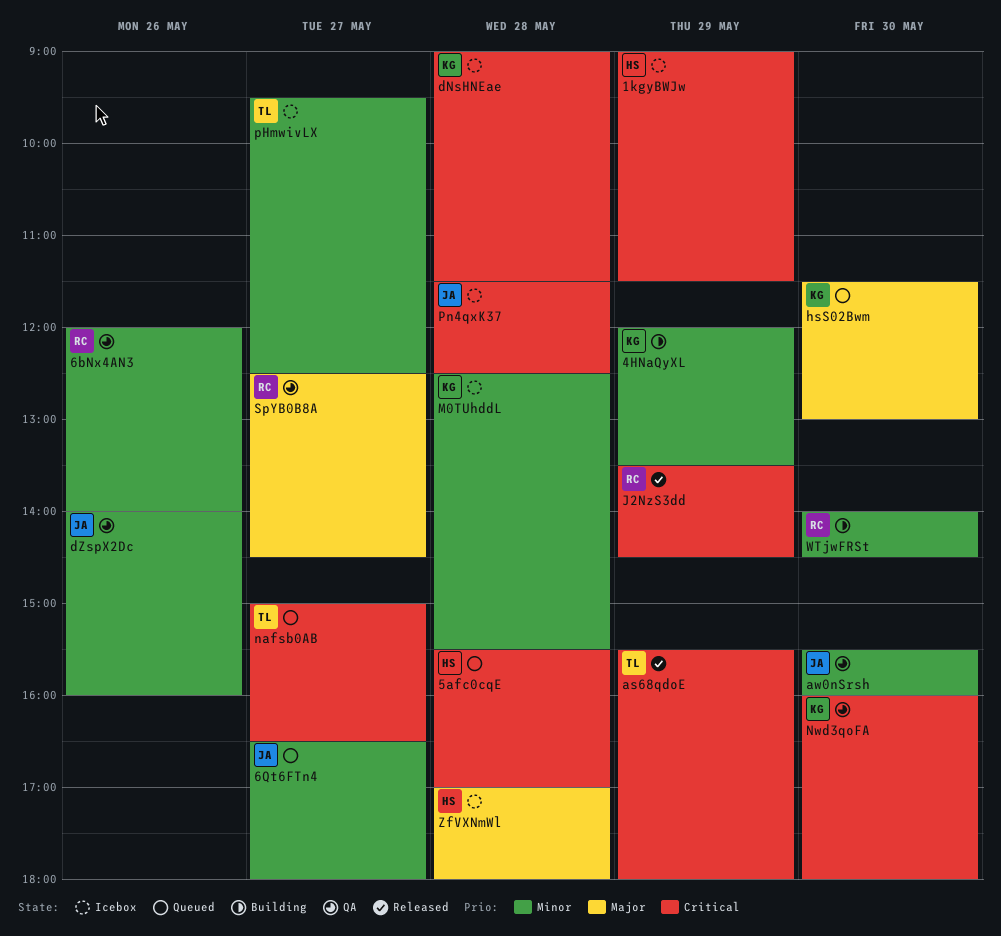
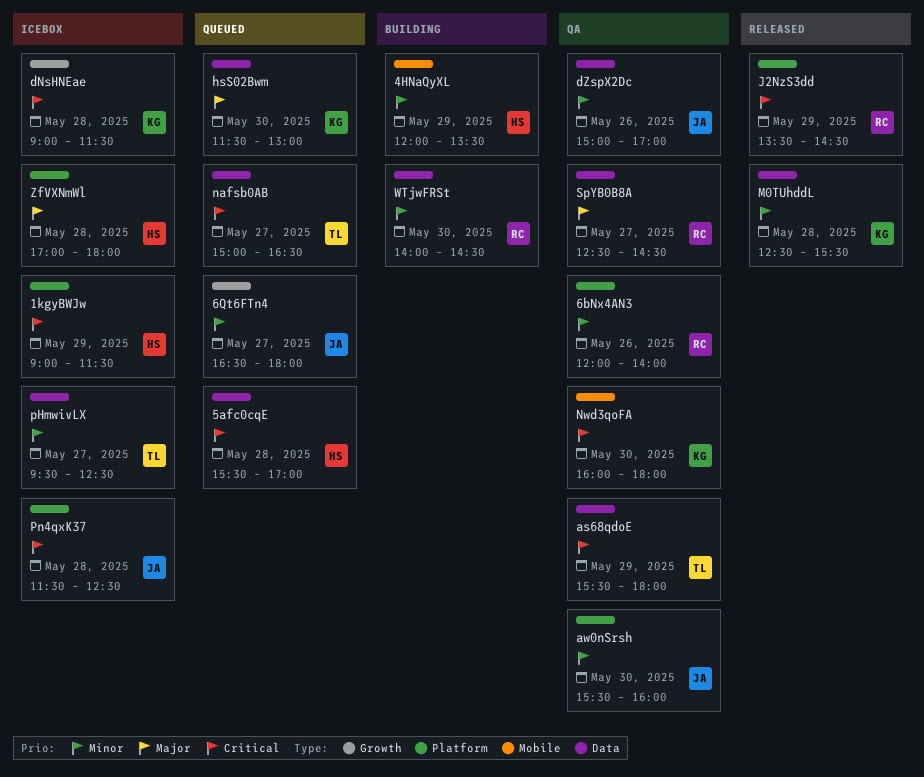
4HNaQyXL, owner: KG -> HS
as68qdoE, status: Released -> QA
dZspX2Dc, begins: 14:00 -> 15:00
dZspX2Dc, ends: 16:00 -> 17:00
M0TUhddL, status: Icebox -> Released

